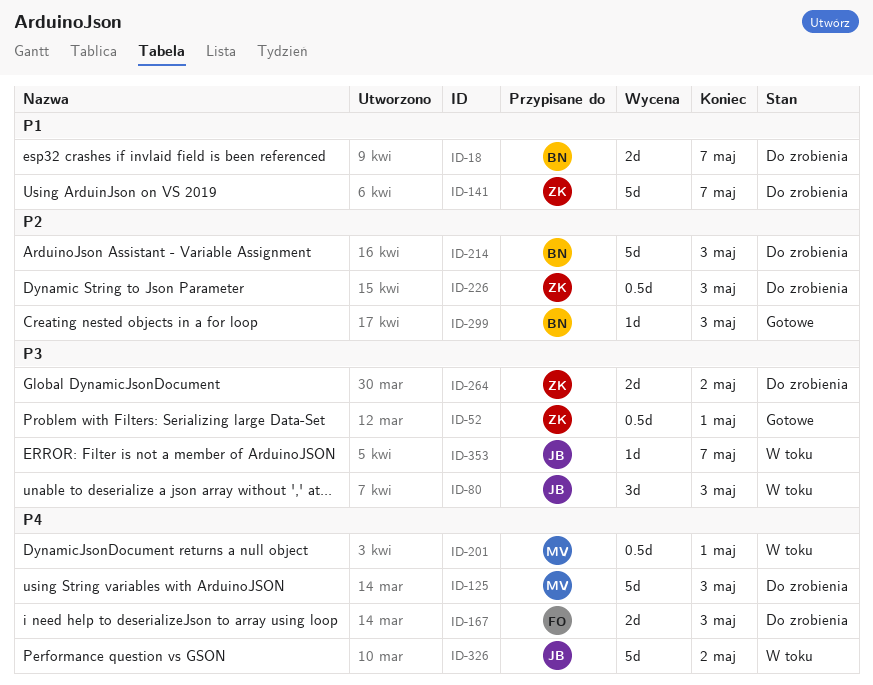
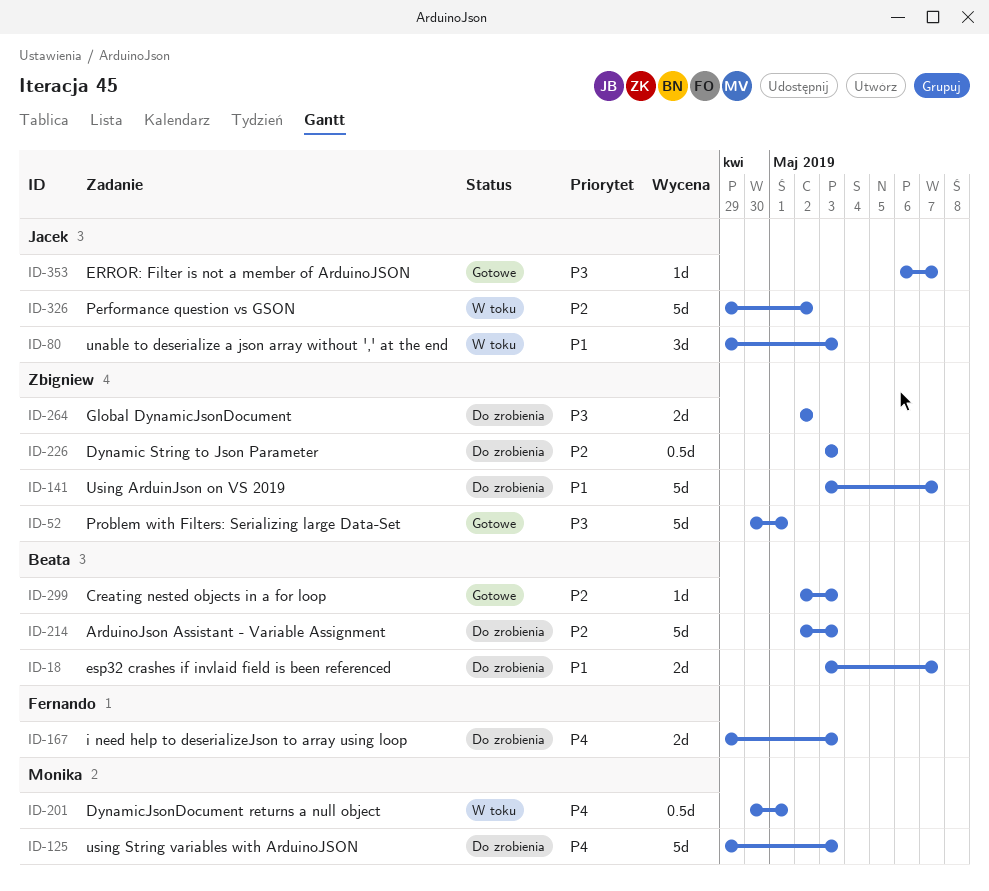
ID-52, estimate: 0.5d -> 5d
ID-80, priority: P3 -> P1
ID-326, priority: P4 -> P2
ID-353, status: W toku -> Gotowe

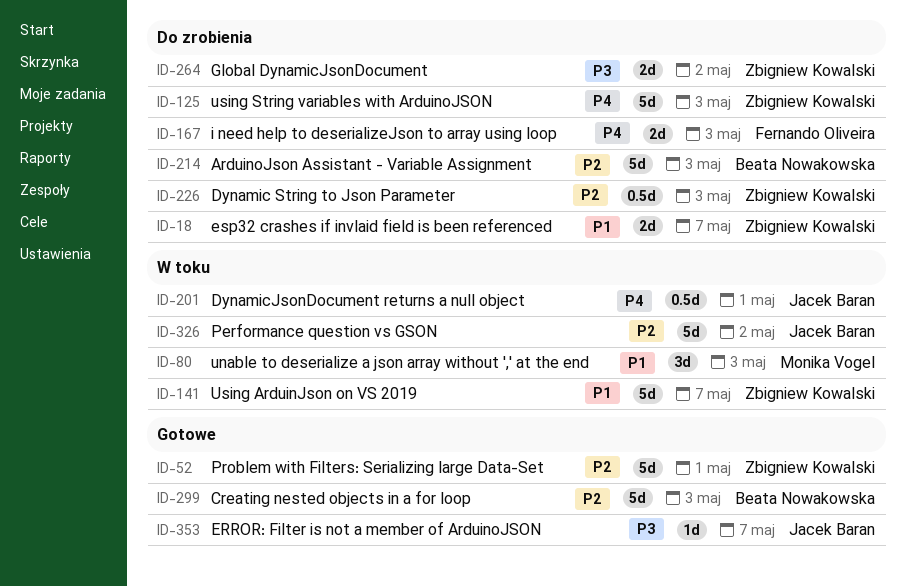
ID-18, owner: Beata Nowakowska -> Zbigniew Kowalski
ID-52, priority: P3 -> P2
ID-80, owner: Jacek Baran -> Monika Vogel
ID-125, owner: Monika Vogel -> Zbigniew Kowalski
ID-141, status: Do zrobienia -> W toku
ID-201, owner: Monika Vogel -> Jacek Baran
ID-299, estimate: 1d -> 5d

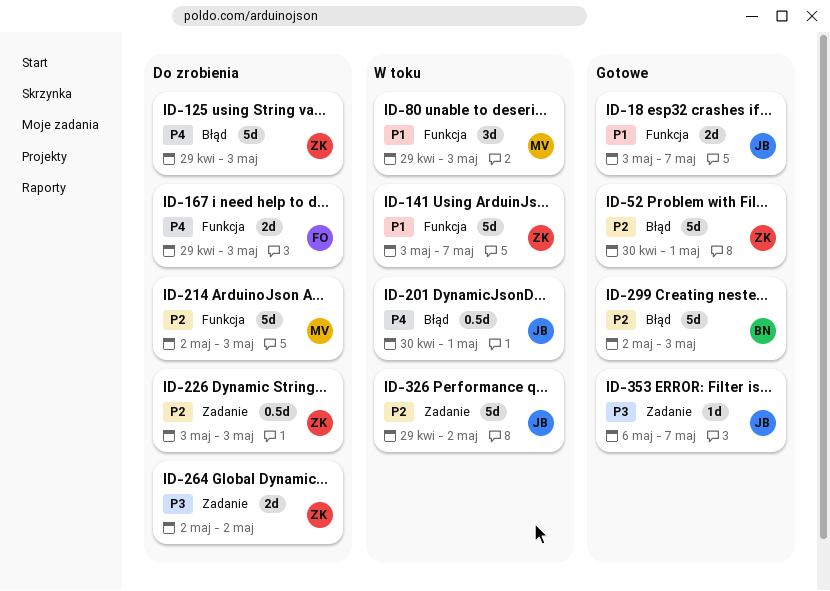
ID-18, status: Do zrobienia -> Gotowe
ID-18, owner: Zbigniew Kowalski -> Jacek Baran
ID-214, owner: Beata Nowakowska -> Monika Vogel

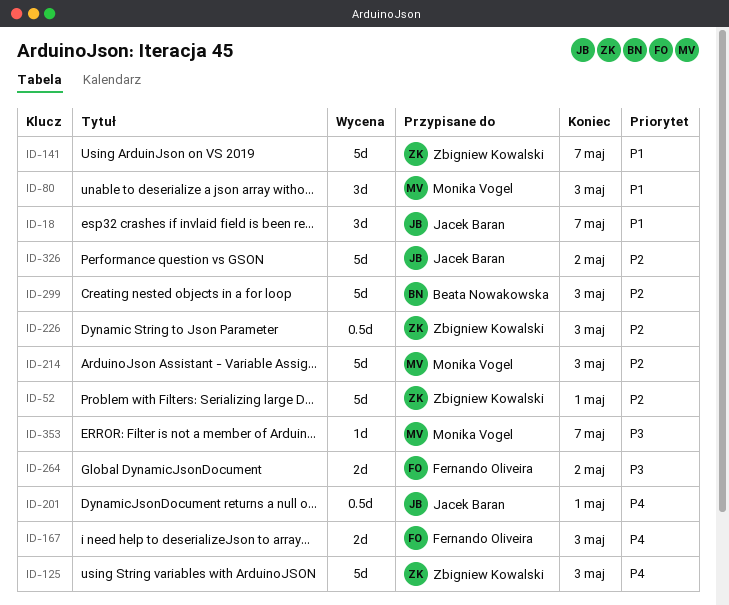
ID-18, estimate: 2d -> 3d
ID-264, owner: Zbigniew Kowalski -> Fernando Oliveira
ID-353, owner: Jacek Baran -> Monika Vogel

